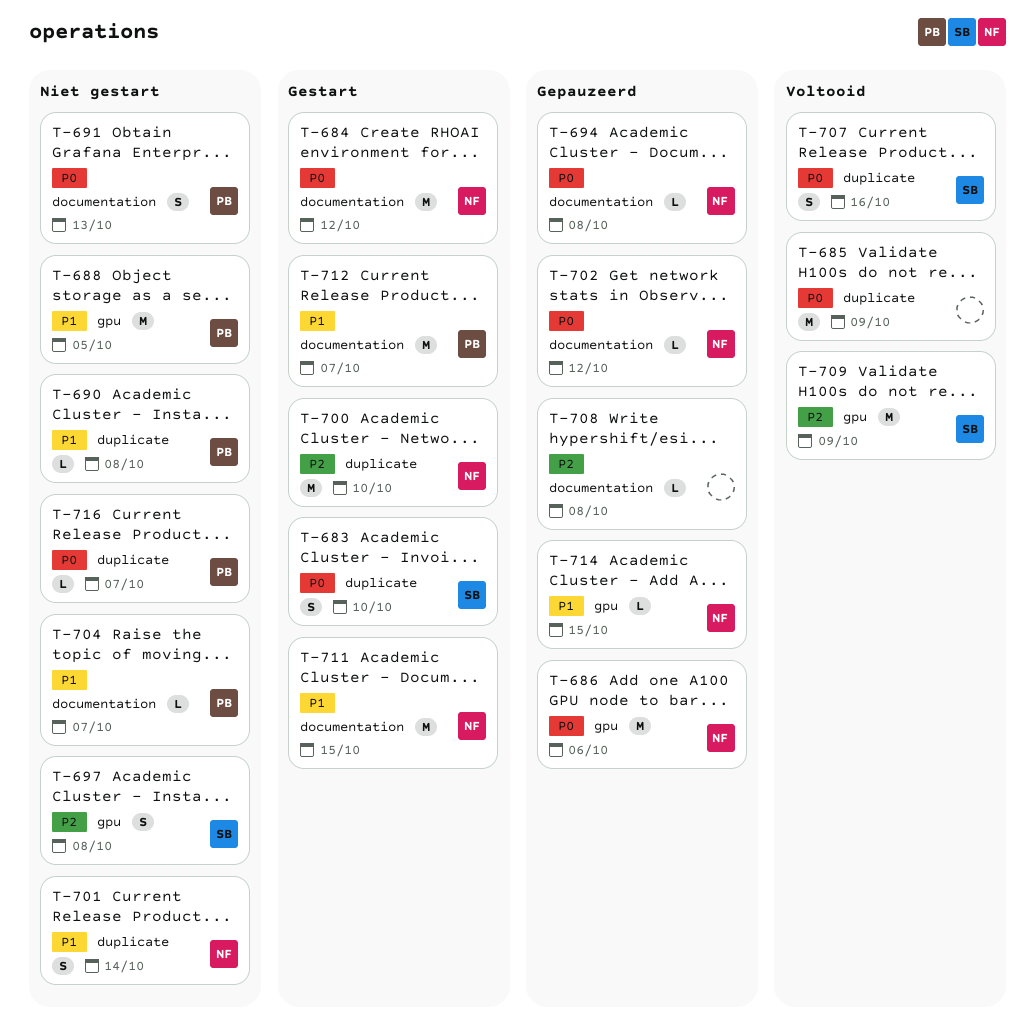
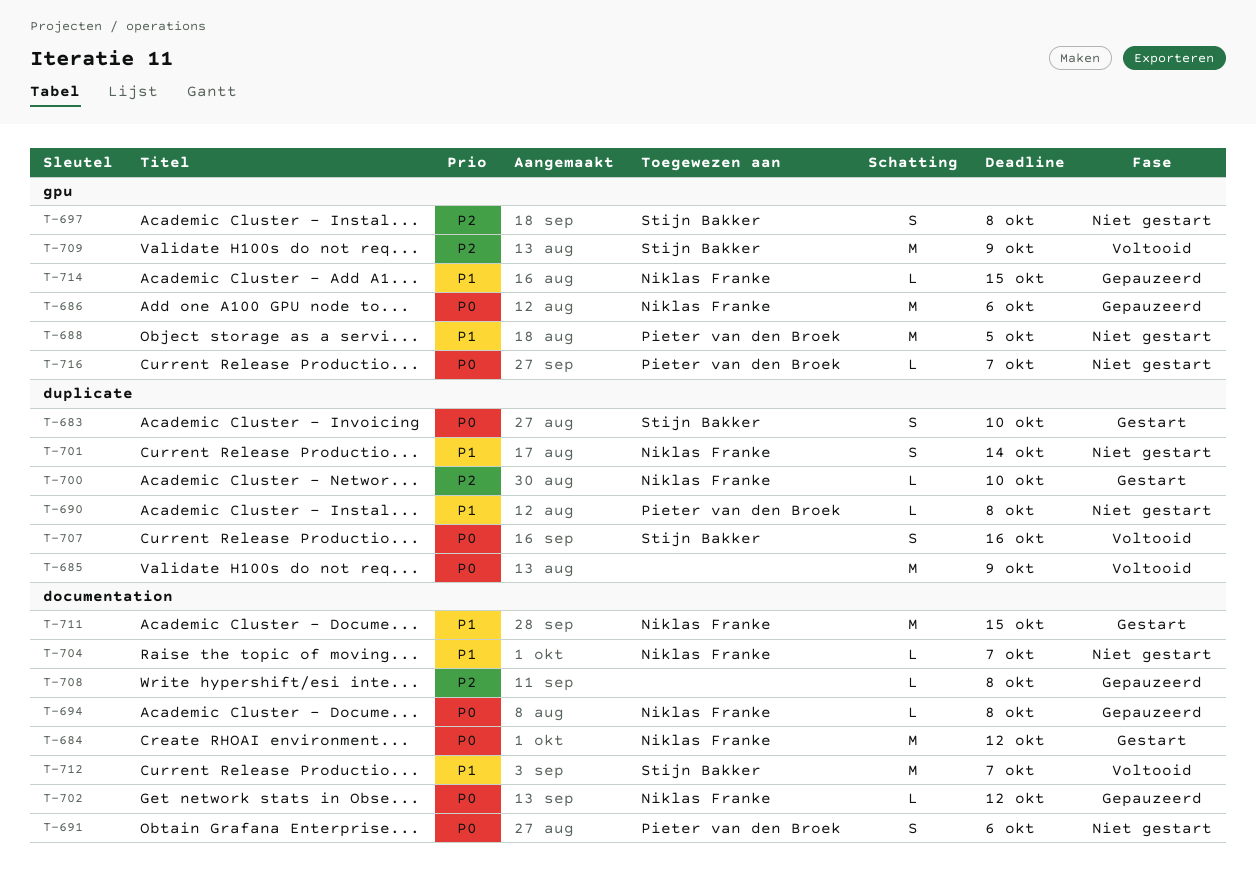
T-691, due: Oct 13 -> Oct 6
T-700, estimate: M -> L
T-704, owner: Pieter van den Broek -> Niklas Franke
T-712, status: Gestart -> Voltooid
T-712, owner: Pieter van den Broek -> Stijn Bakker
T-716, label: duplicate -> gpu

